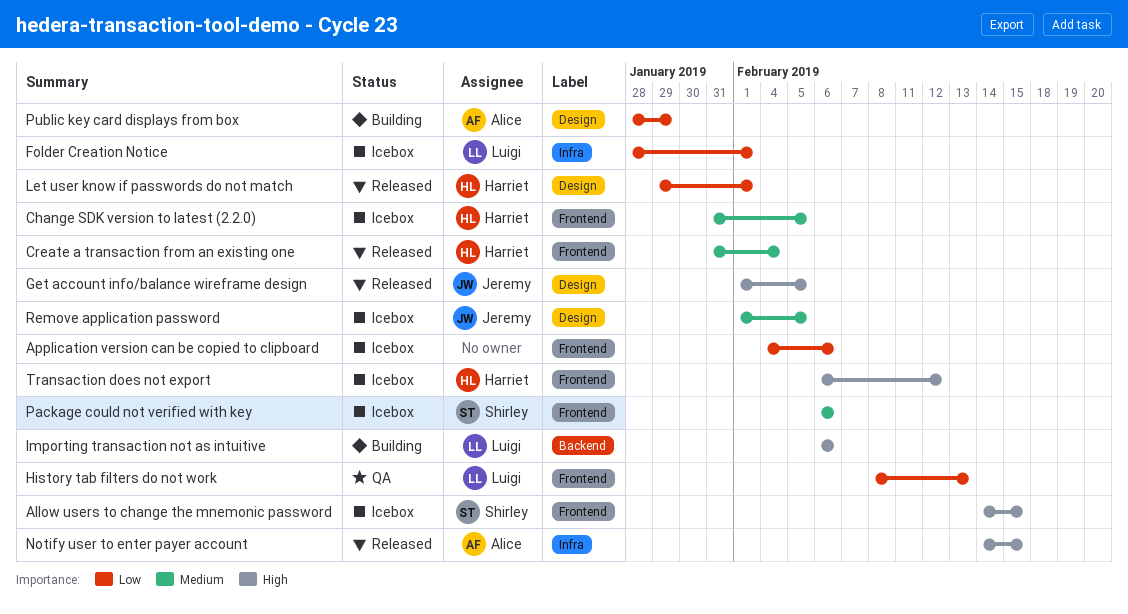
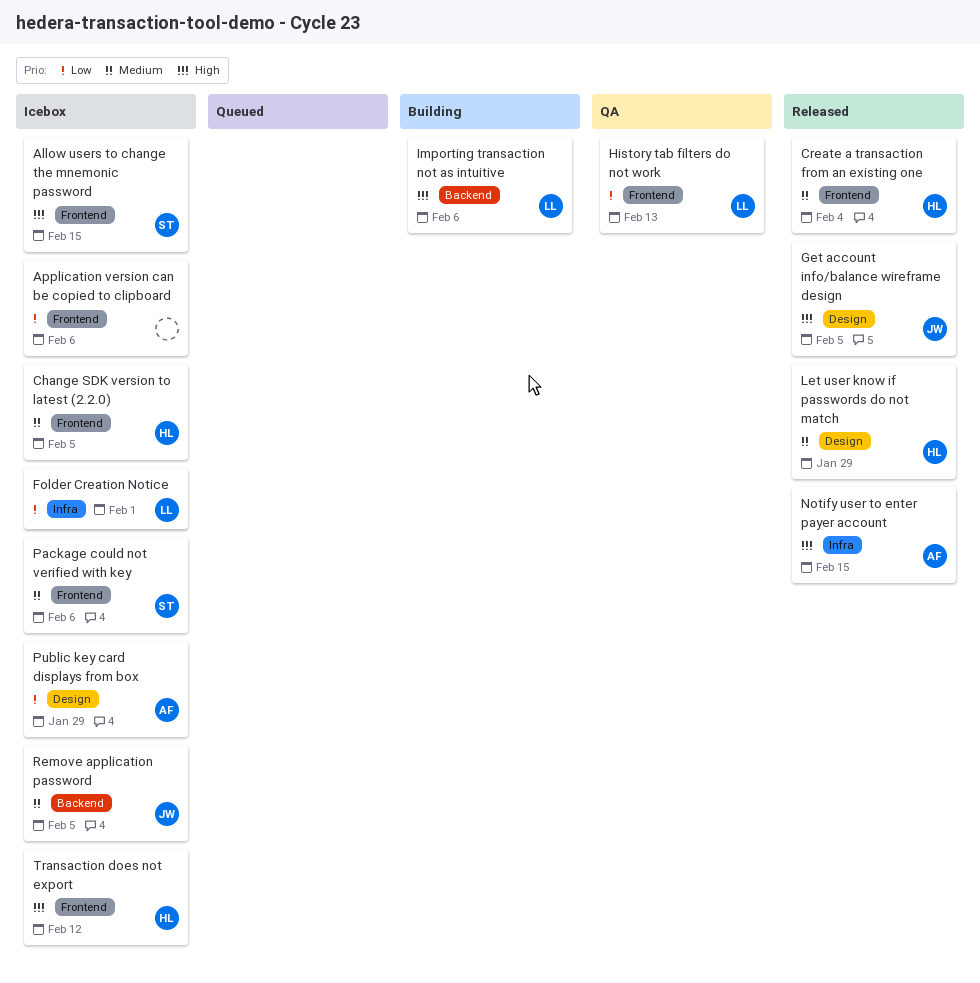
Let user know if passwords do not match, priority: Low -> Medium
Let user know if passwords do not match, due: Feb 1 -> Jan 29
Public key card displays from box, status: Building -> Icebox
Remove application password, label: Design -> Backend

